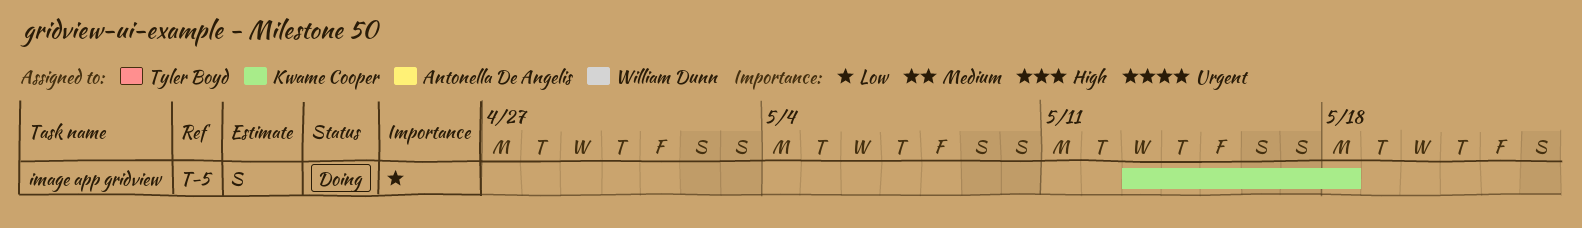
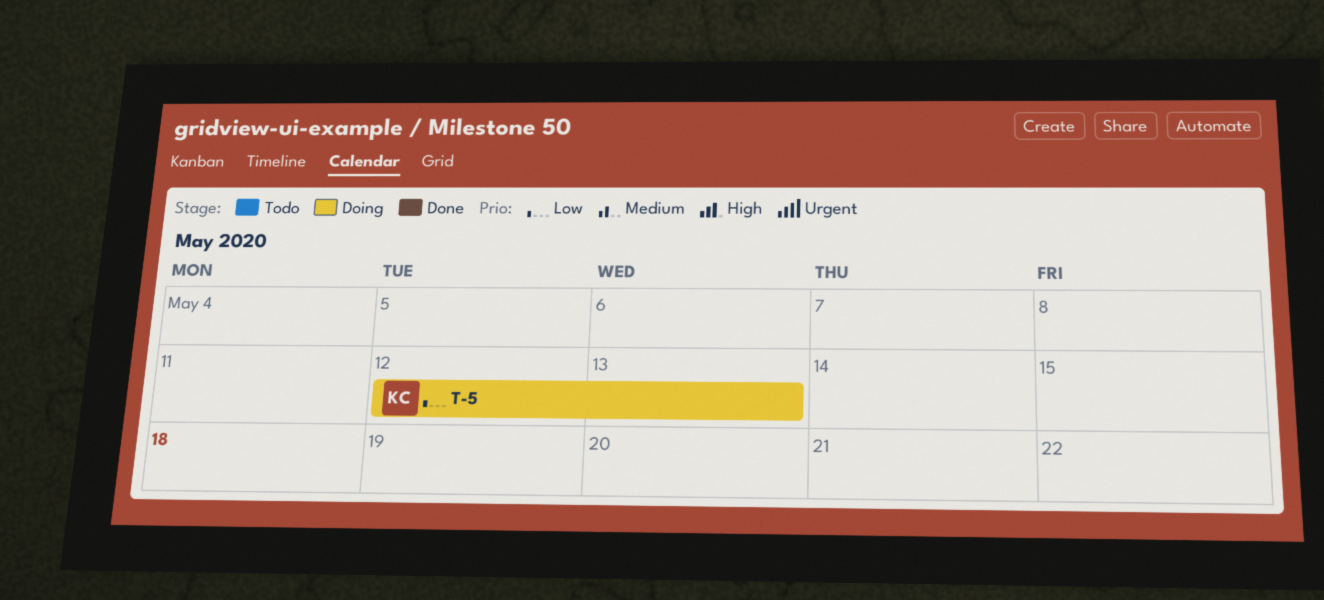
T-5, start: May 13 -> May 12
T-5, due: May 18 -> May 13

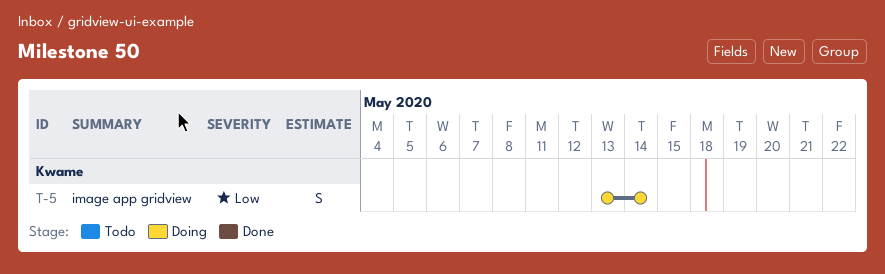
T-5, start: May 12 -> May 13
T-5, due: May 13 -> May 14

